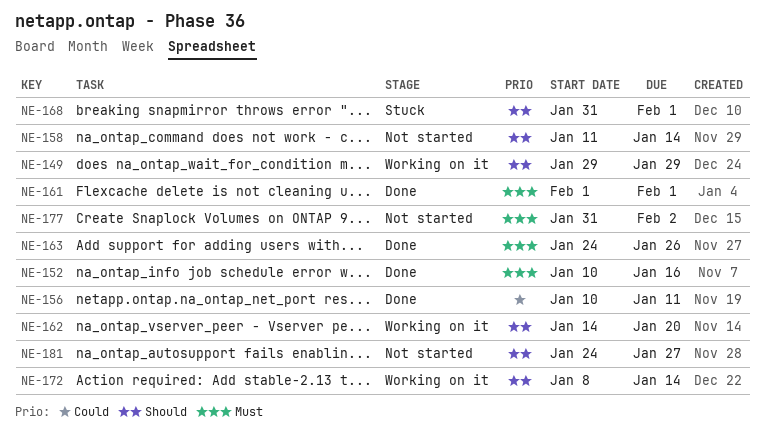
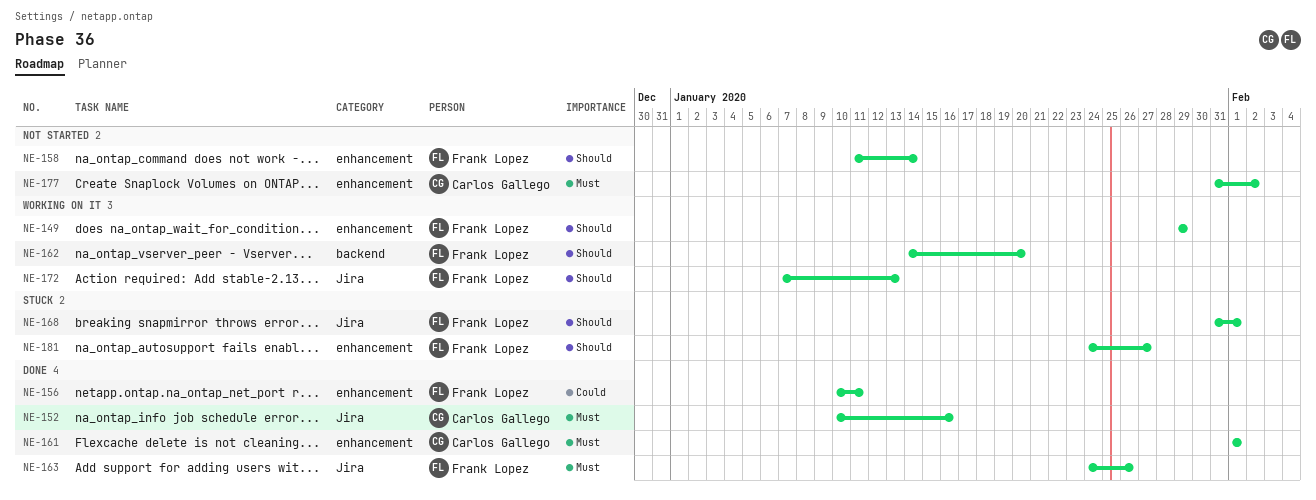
NE-172, start: Jan 8 -> Jan 7
NE-172, due: Jan 14 -> Jan 13
NE-181, status: Not started -> Stuck

